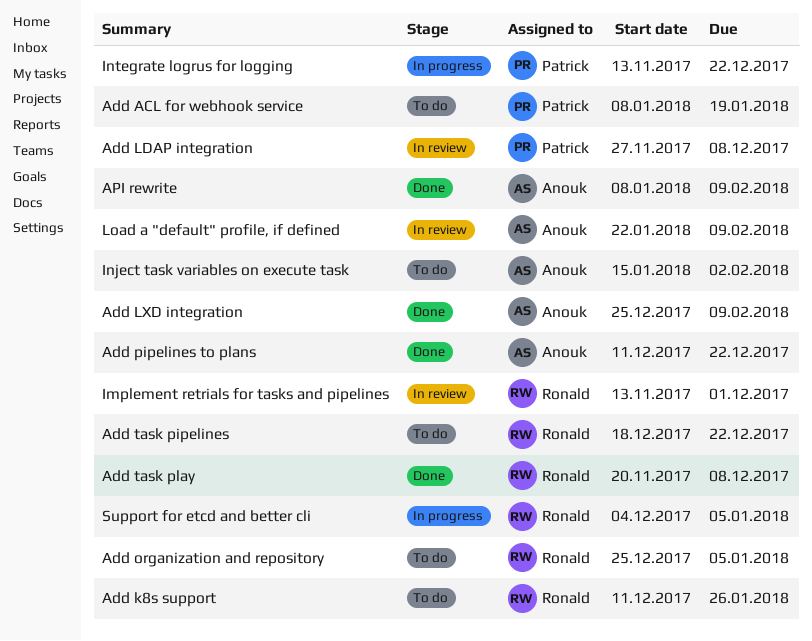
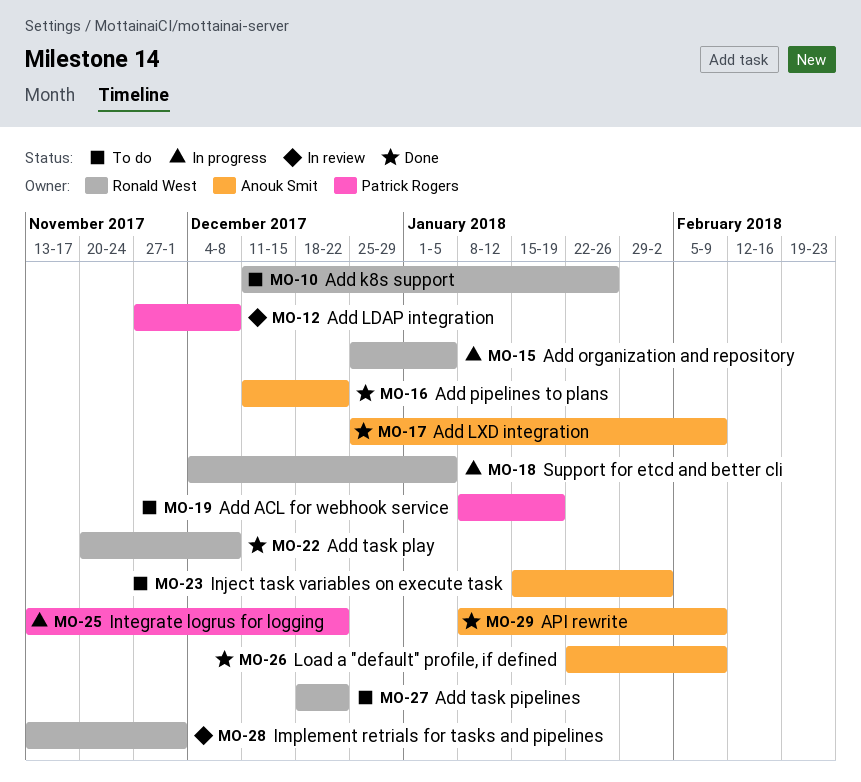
Add organization and repository, status: To do -> In progress
Load a "default" profile, if defined, status: In review -> Done

